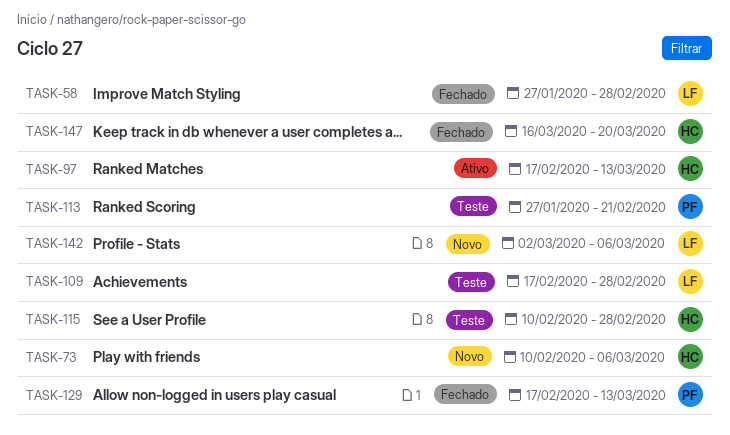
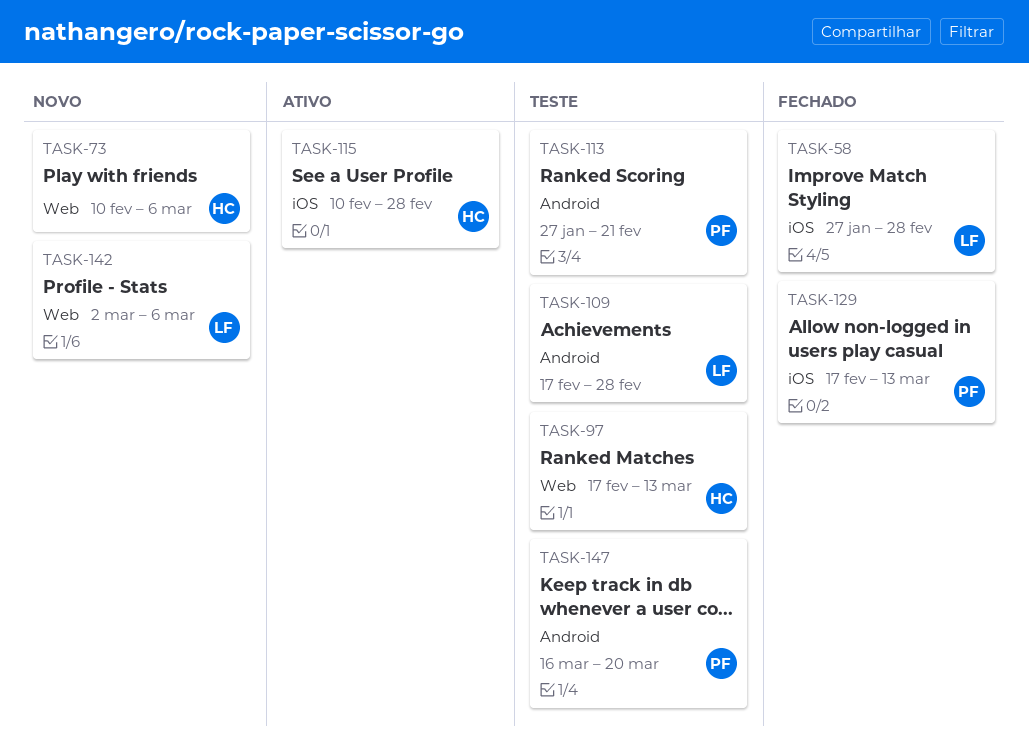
TASK-97, status: Ativo -> Teste
TASK-115, status: Teste -> Ativo
TASK-147, status: Fechado -> Teste
TASK-147, owner: HC -> PF

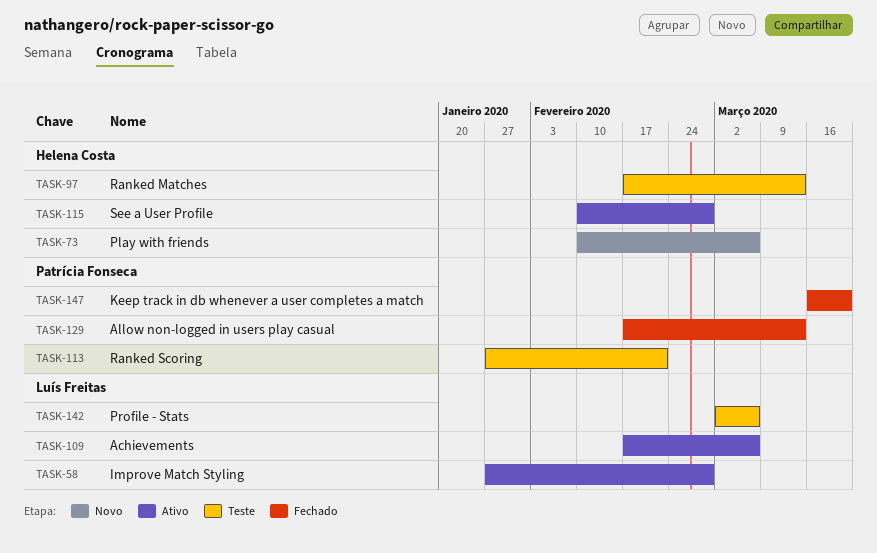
TASK-58, status: Fechado -> Ativo
TASK-109, status: Teste -> Ativo
TASK-109, due: Feb 28 -> Mar 6
TASK-142, status: Novo -> Teste
TASK-147, status: Teste -> Fechado

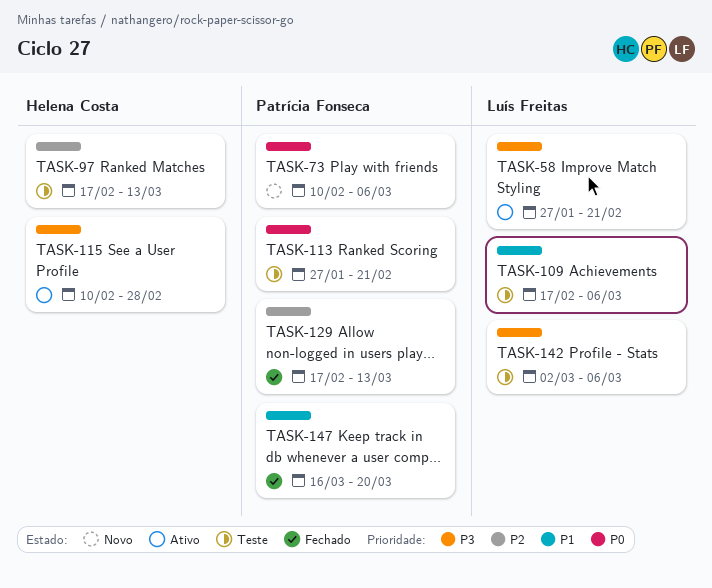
TASK-58, due: Feb 28 -> Feb 21
TASK-73, owner: Helena Costa -> Patrícia Fonseca
TASK-109, status: Ativo -> Teste

